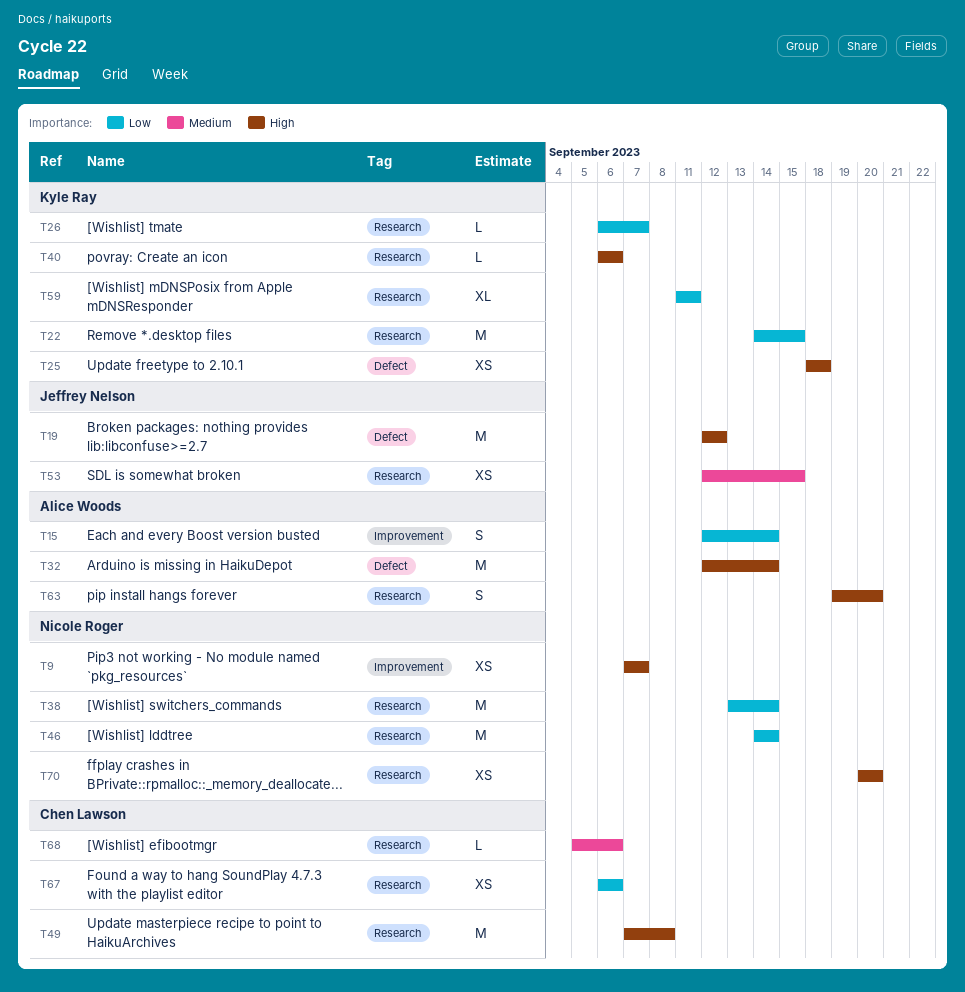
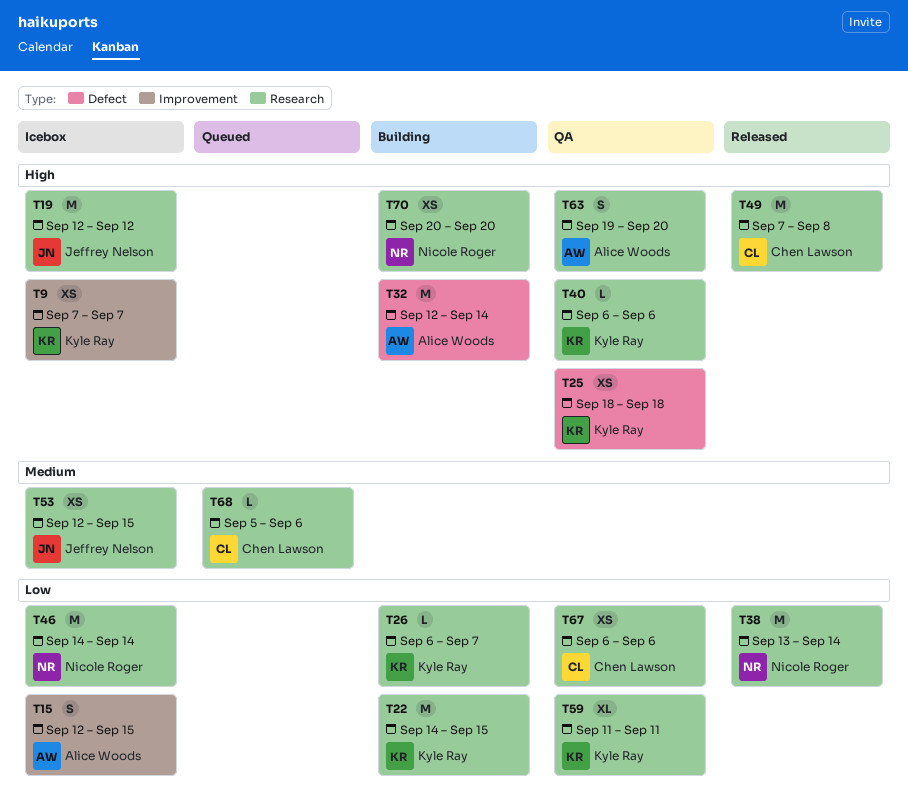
T9, owner: Nicole Roger -> Kyle Ray
T15, due: Sep 14 -> Sep 15
T19, label: Defect -> Research

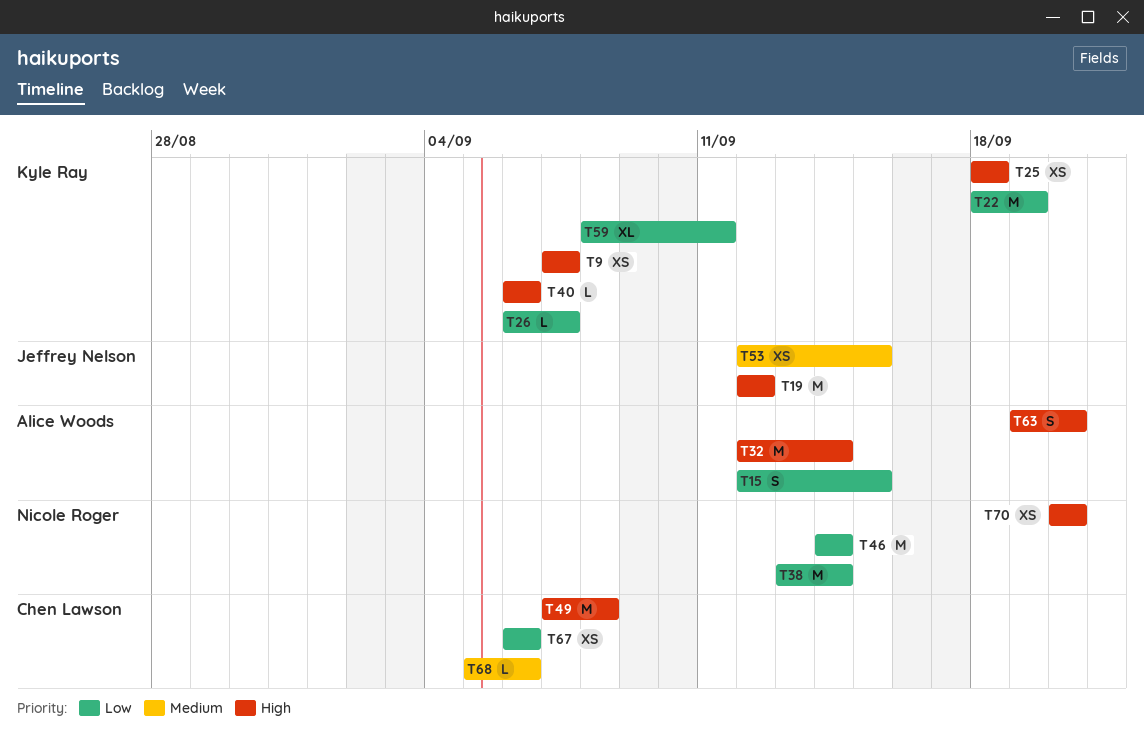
T22, start: Sep 14 -> Sep 18
T22, due: Sep 15 -> Sep 19
T59, start: Sep 11 -> Sep 8

